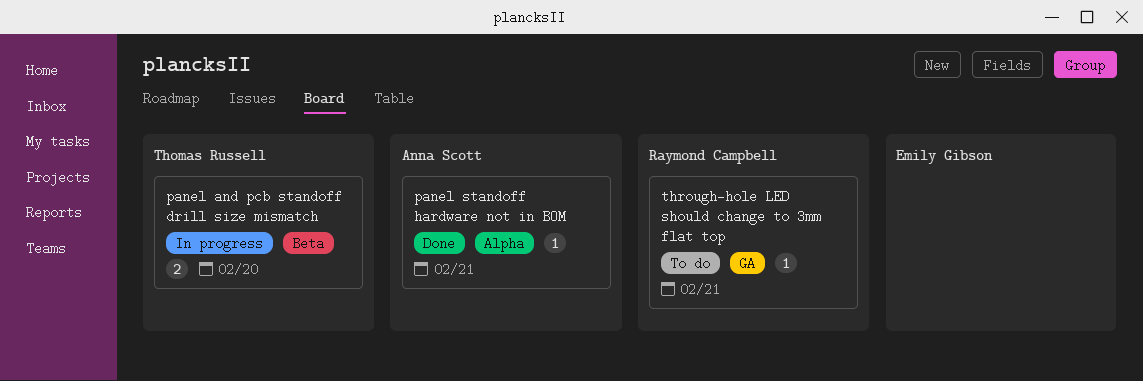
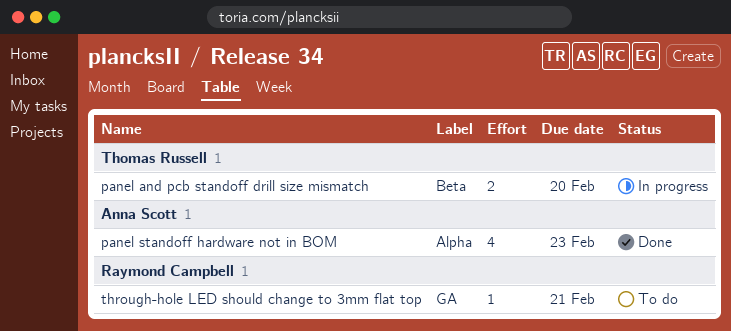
panel standoff hardware not in BOM, estimate: 1 -> 4
panel standoff hardware not in BOM, due: Feb 21 -> Feb 23

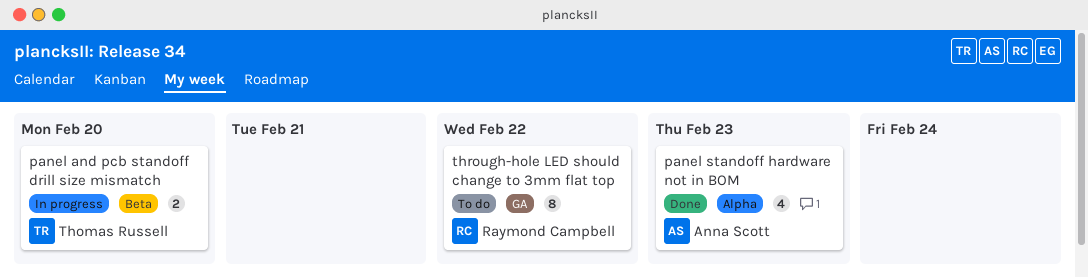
through-hole LED should change to 3mm flat top, estimate: 1 -> 8
through-hole LED should change to 3mm flat top, due: Feb 21 -> Feb 22

